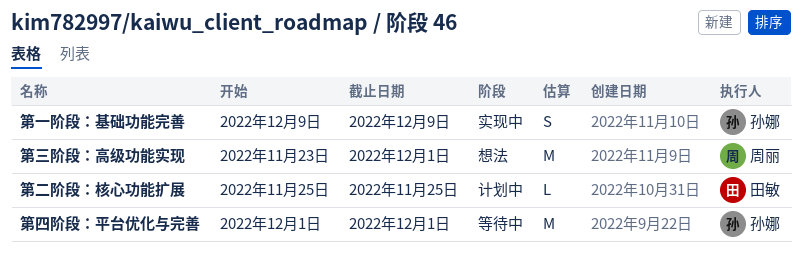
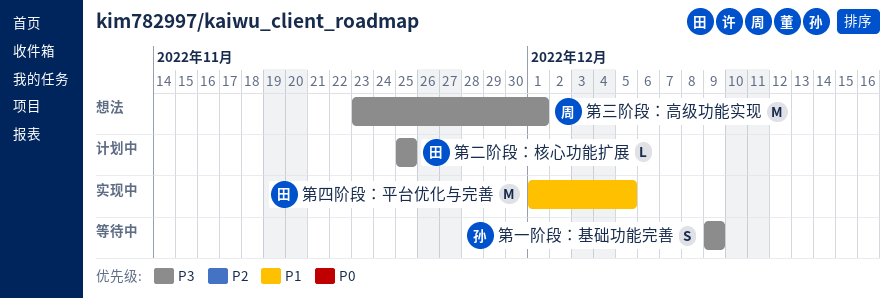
第一阶段：基础功能完善, status: 实现中 -> 等待中
第四阶段：平台优化与完善, status: 等待中 -> 实现中
第四阶段：平台优化与完善, owner: 孙娜 -> 田敏
第四阶段：平台优化与完善, due: Dec 1 -> Dec 5

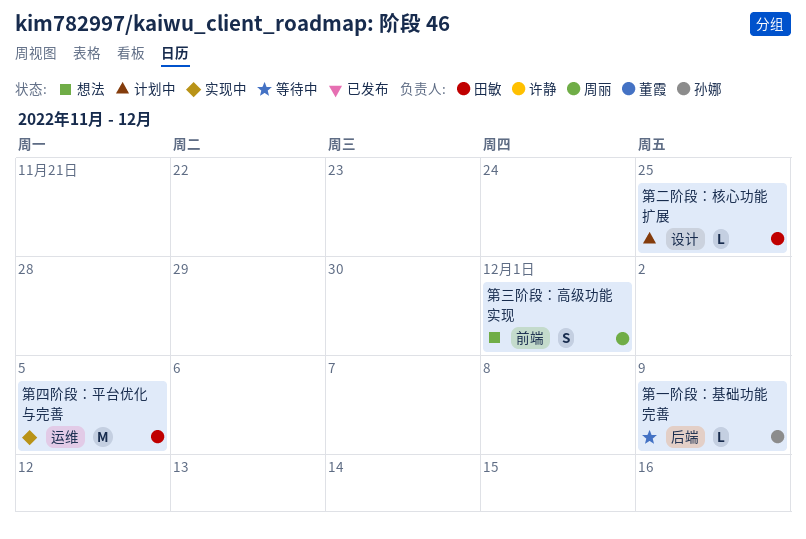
第一阶段：基础功能完善, estimate: S -> L
第三阶段：高级功能实现, estimate: M -> S

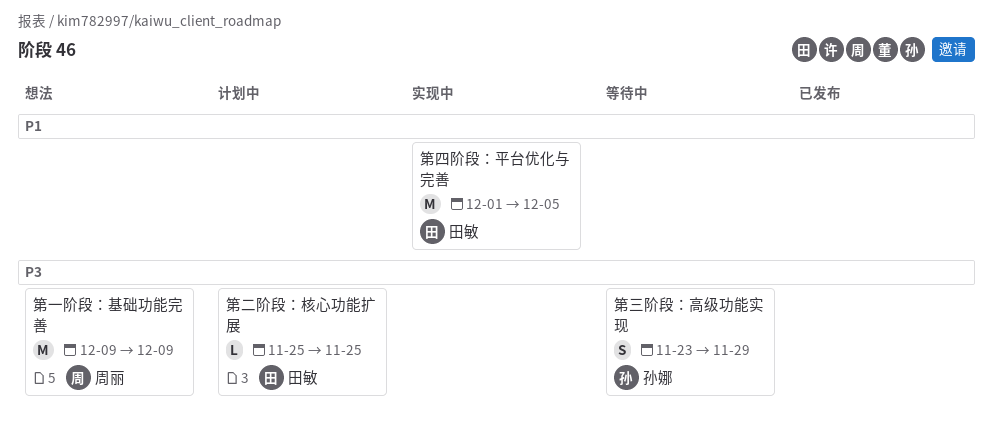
第一阶段：基础功能完善, status: 等待中 -> 想法
第一阶段：基础功能完善, owner: 孙娜 -> 周丽
第一阶段：基础功能完善, estimate: L -> M
第三阶段：高级功能实现, status: 想法 -> 等待中
第三阶段：高级功能实现, owner: 周丽 -> 孙娜
第三阶段：高级功能实现, due: Dec 1 -> Nov 29

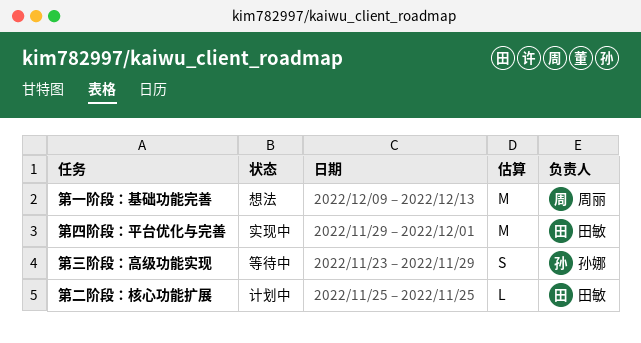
第一阶段：基础功能完善, due: Dec 9 -> Dec 13
第四阶段：平台优化与完善, start: Dec 1 -> Nov 29
第四阶段：平台优化与完善, due: Dec 5 -> Dec 1

